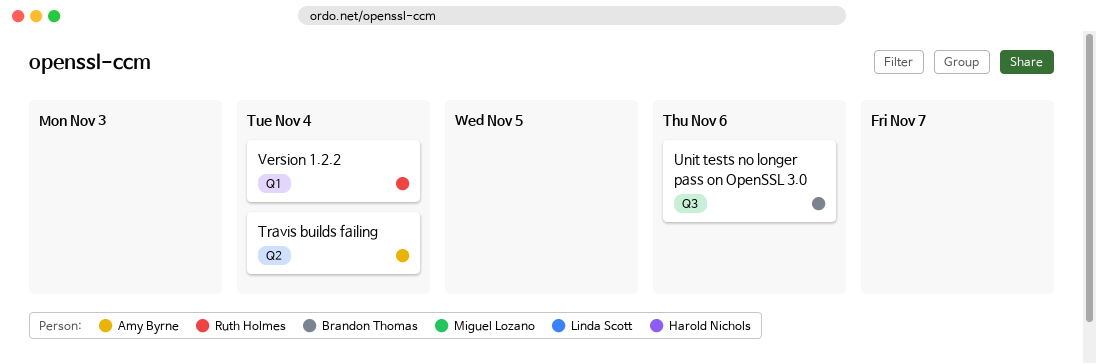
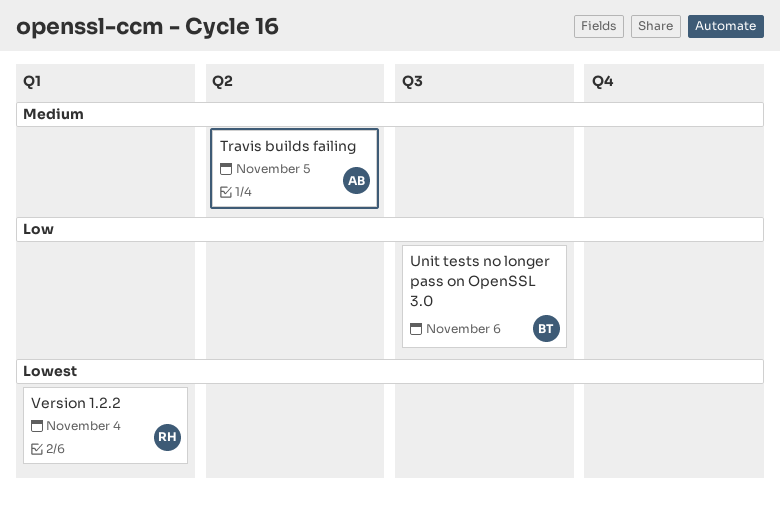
Travis builds failing, due: Nov 4 -> Nov 5

